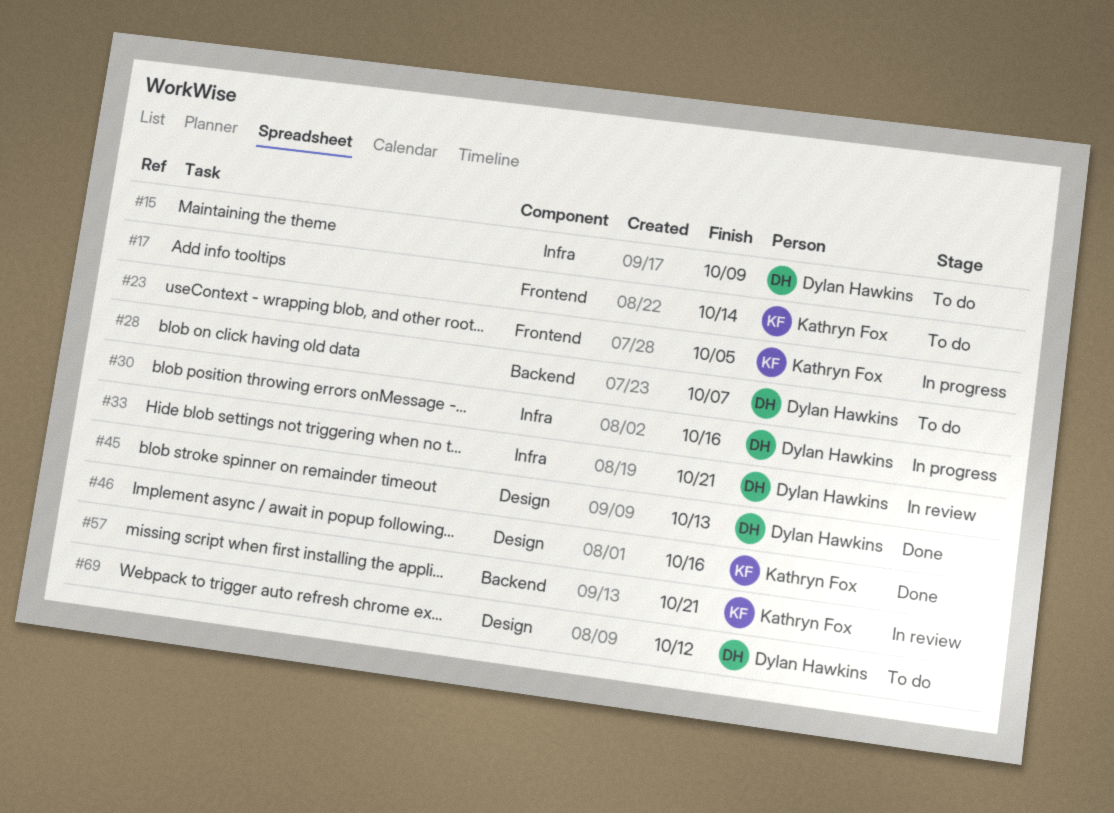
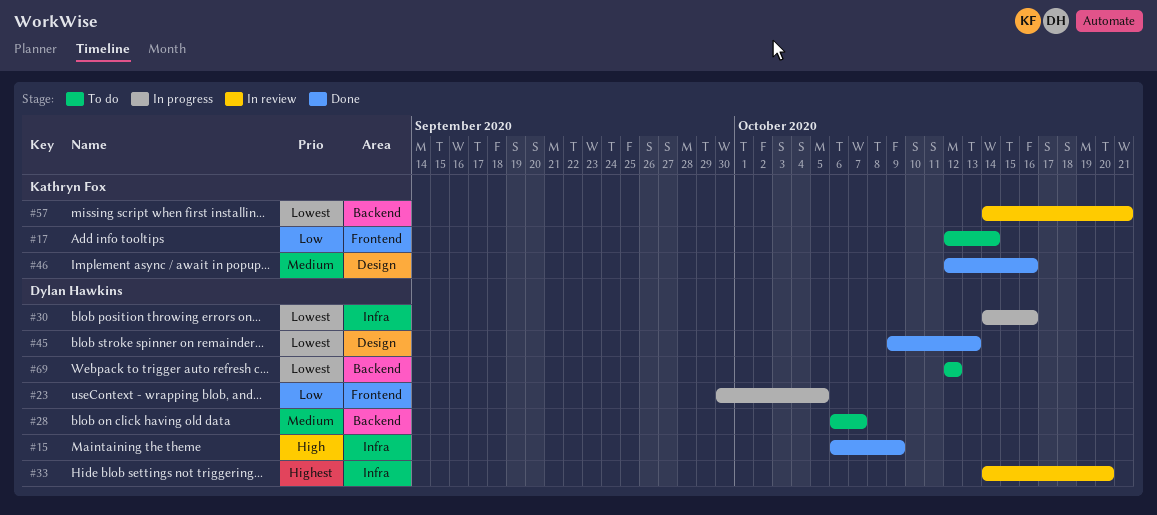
#15, status: To do -> Done
#23, owner: Kathryn Fox -> Dylan Hawkins
#33, due: Oct 21 -> Oct 20
#69, label: Design -> Backend

